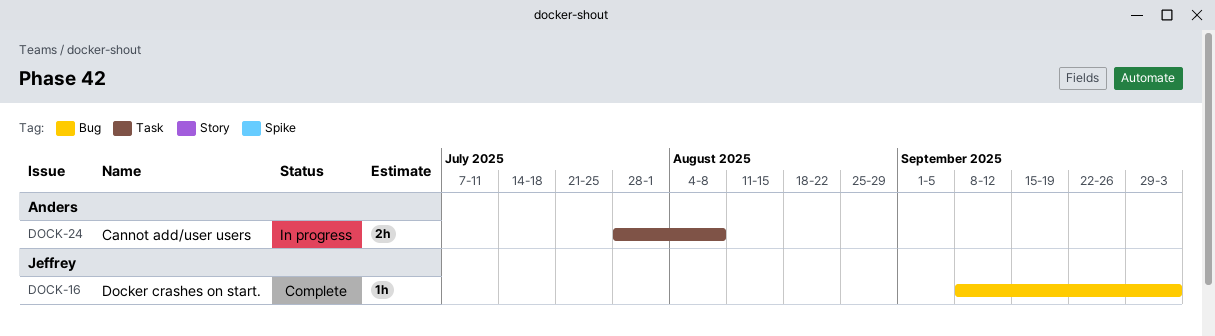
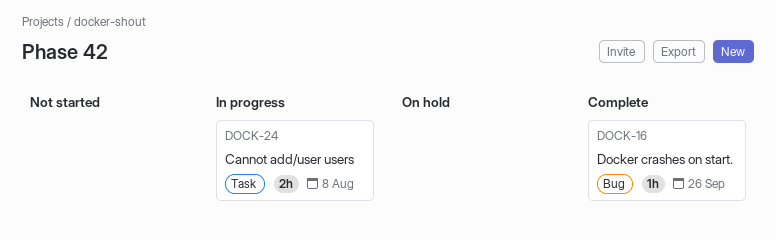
DOCK-16, due: Oct 3 -> Sep 26

